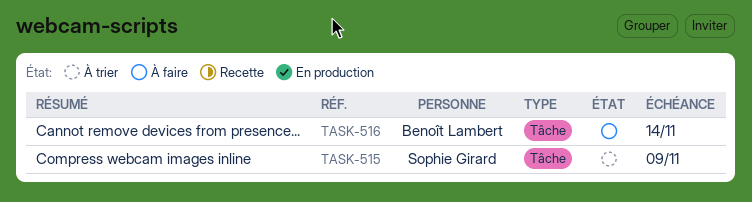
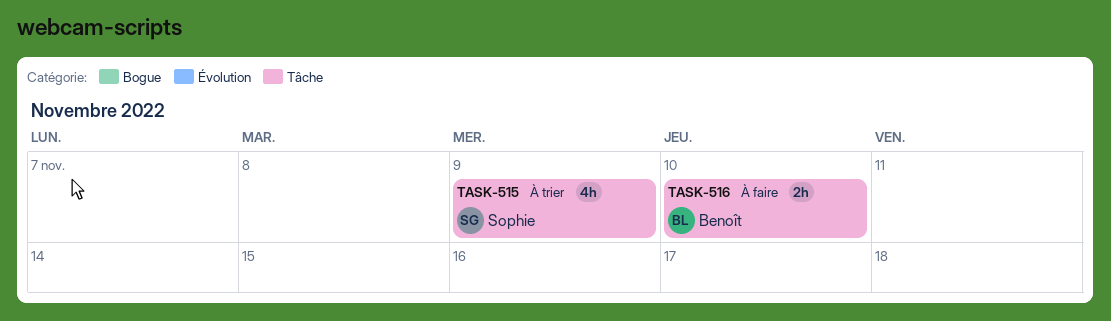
TASK-516, due: Nov 14 -> Nov 10

